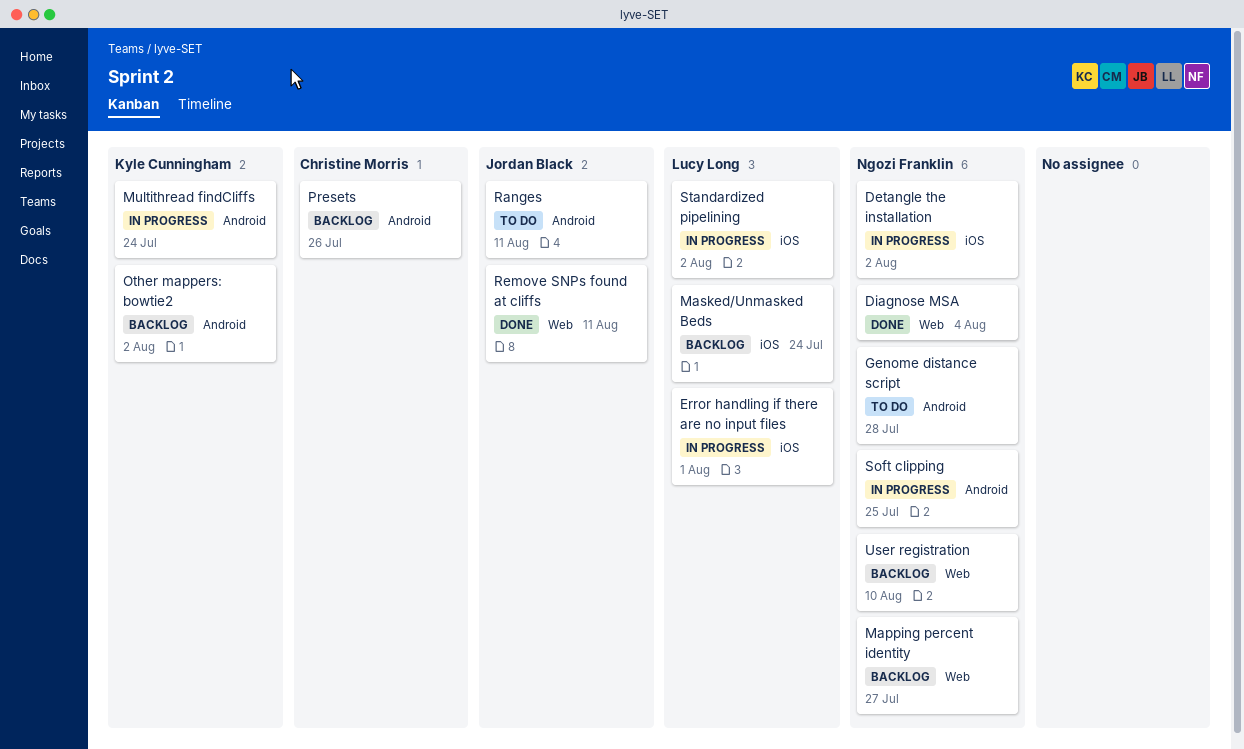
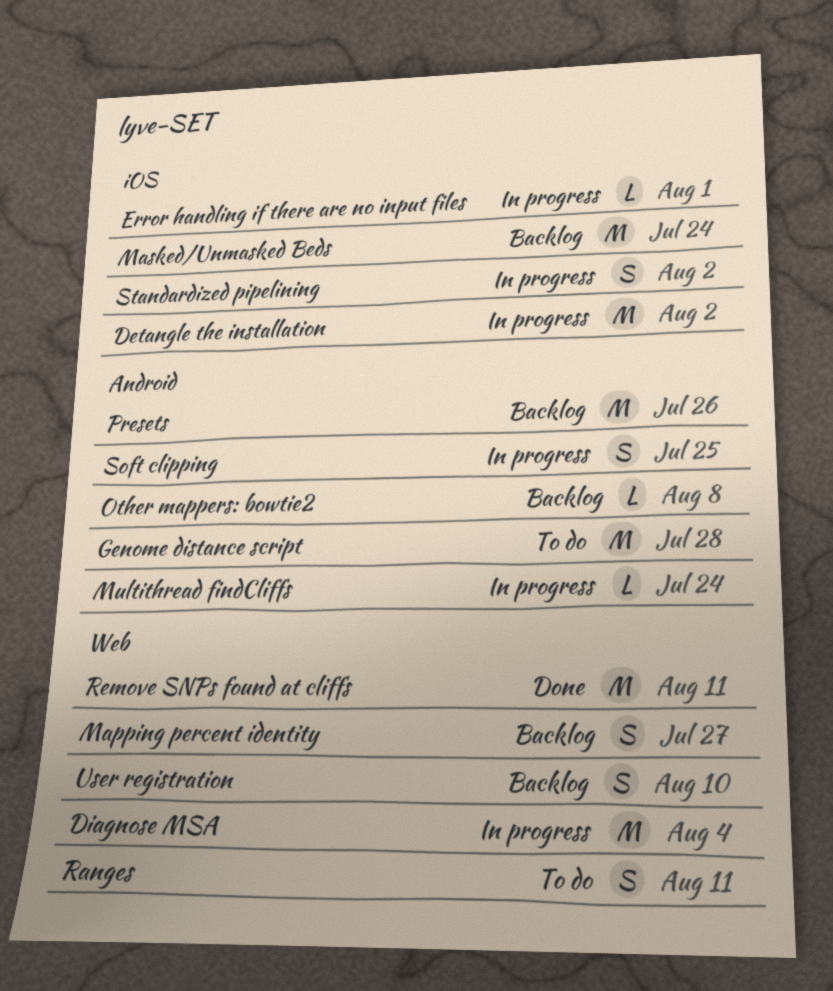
Diagnose MSA, status: Done -> In progress
Other mappers: bowtie2, due: Aug 2 -> Aug 8
Ranges, label: Android -> Web

